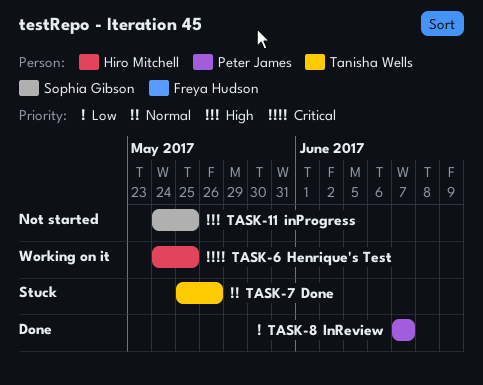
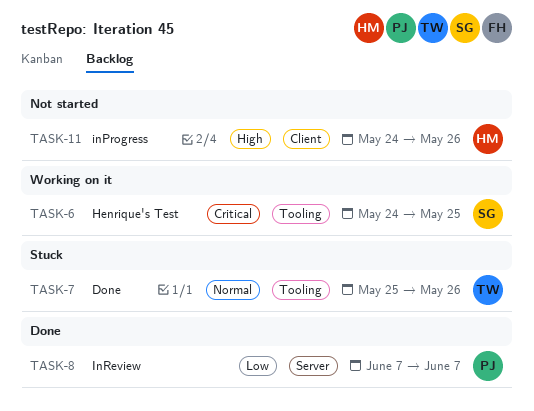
TASK-6, owner: Hiro Mitchell -> Sophia Gibson
TASK-11, owner: Sophia Gibson -> Hiro Mitchell
TASK-11, due: May 25 -> May 26

